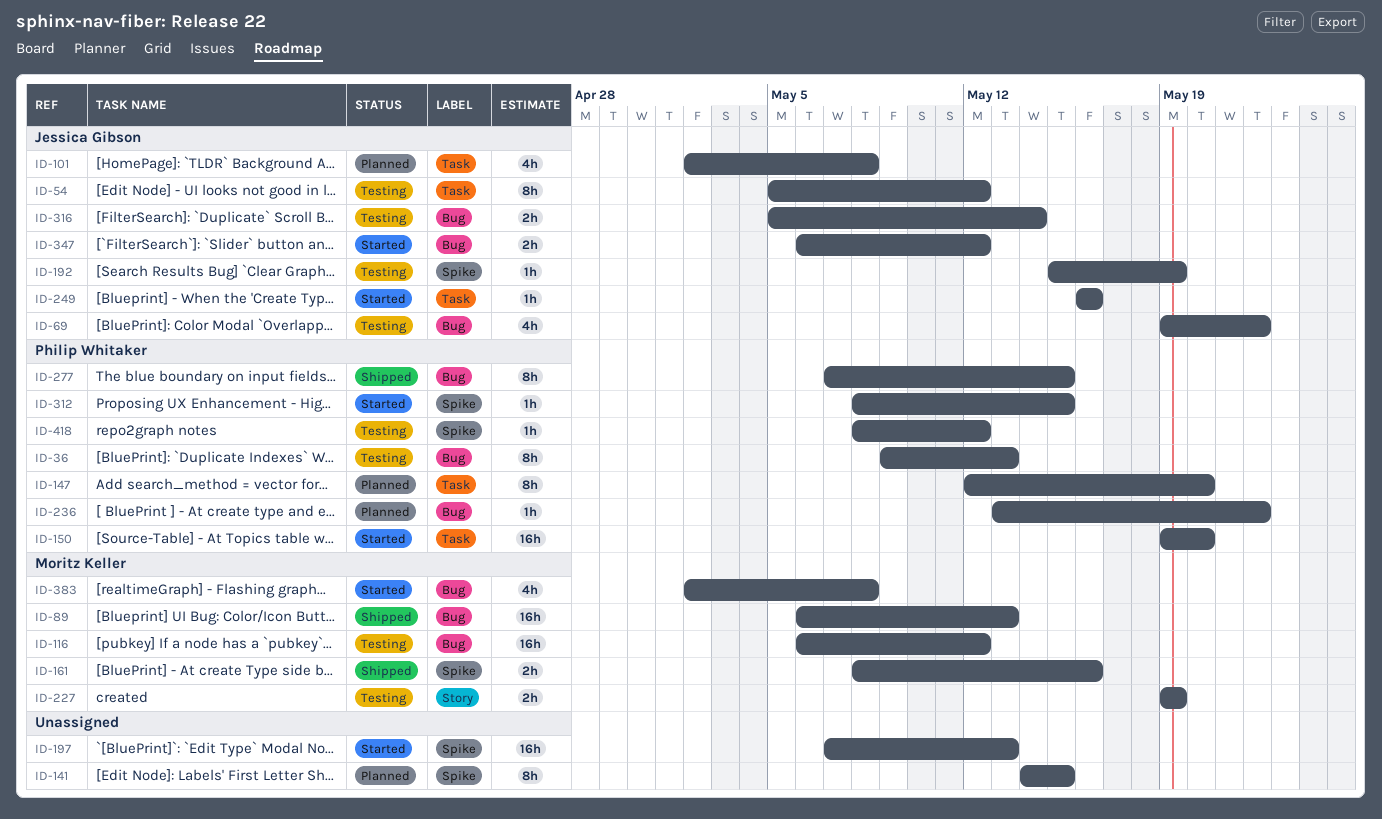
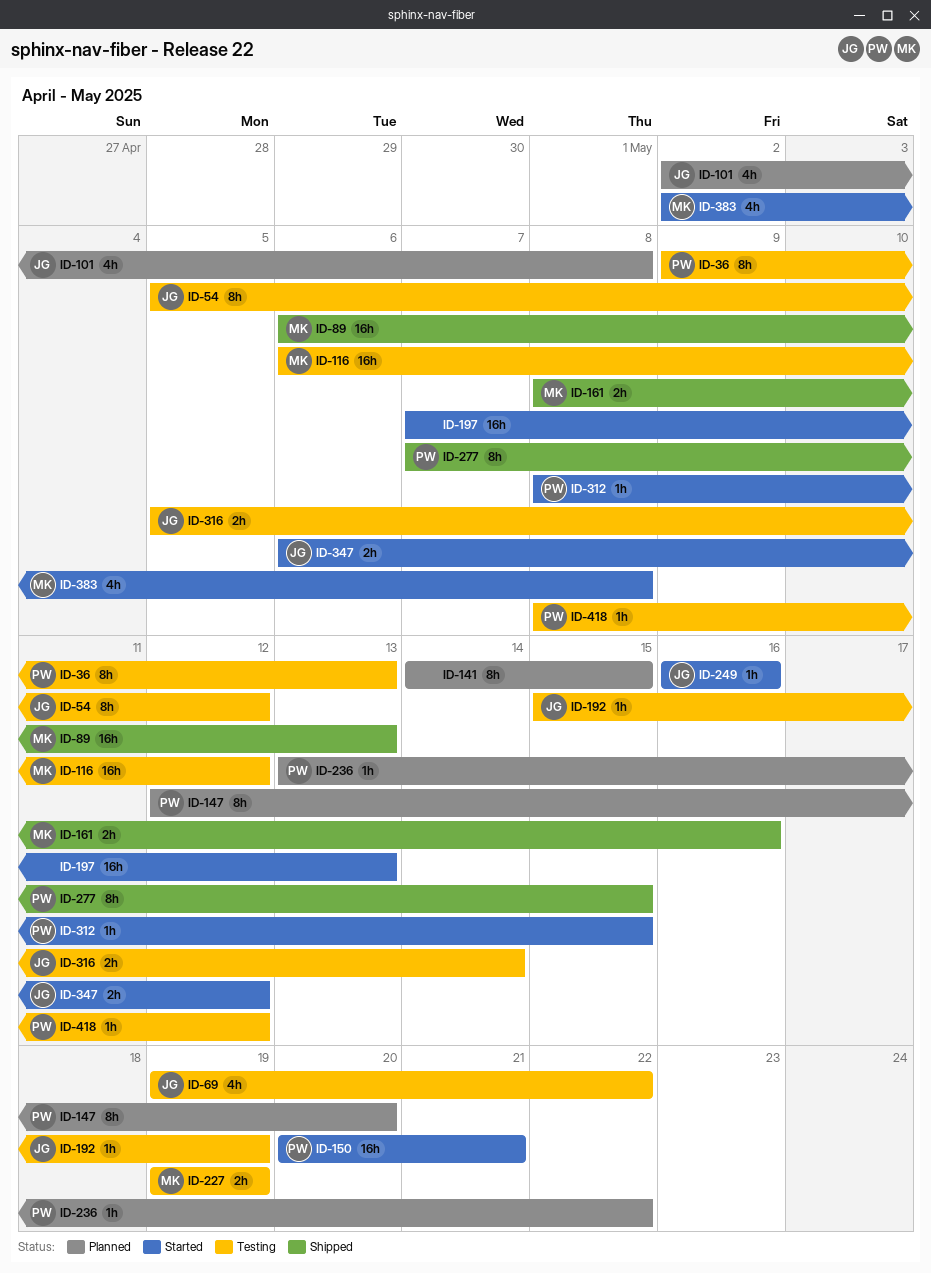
ID-150, start: May 19 -> May 20
ID-150, due: May 20 -> May 21

